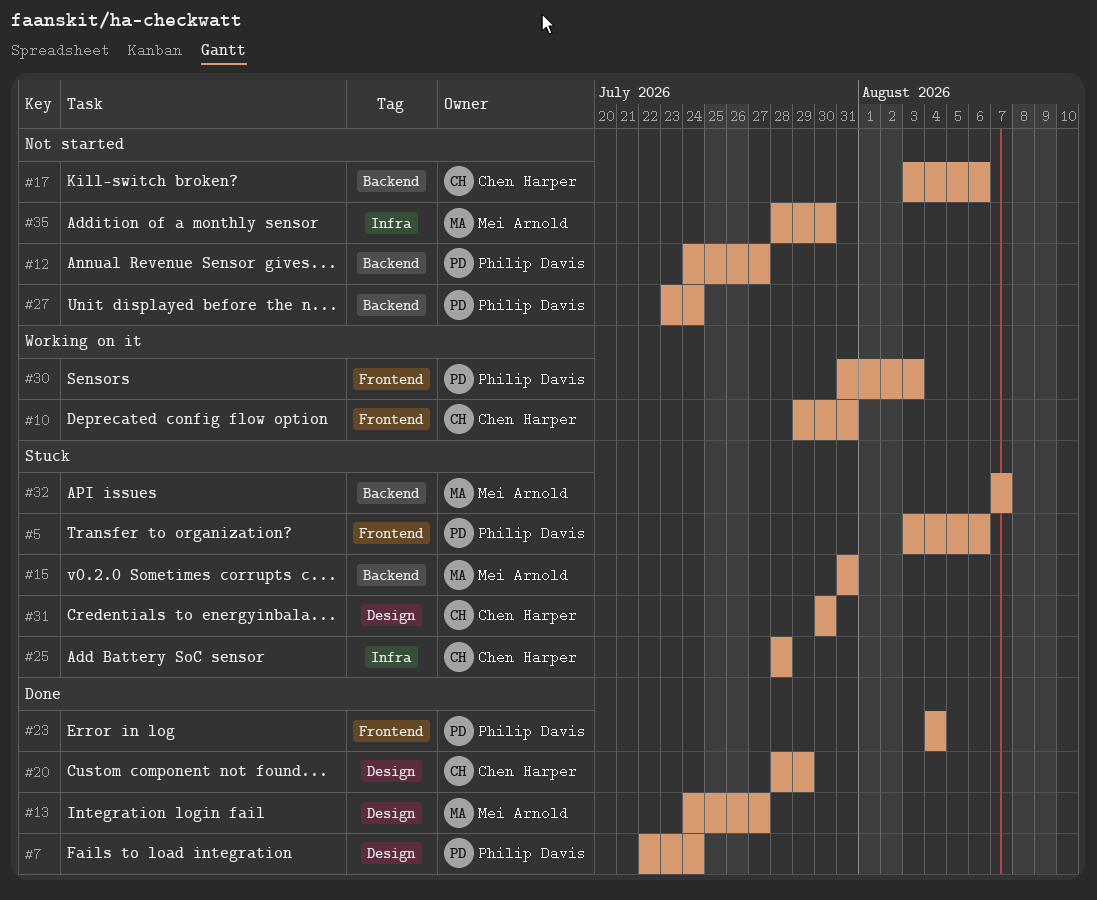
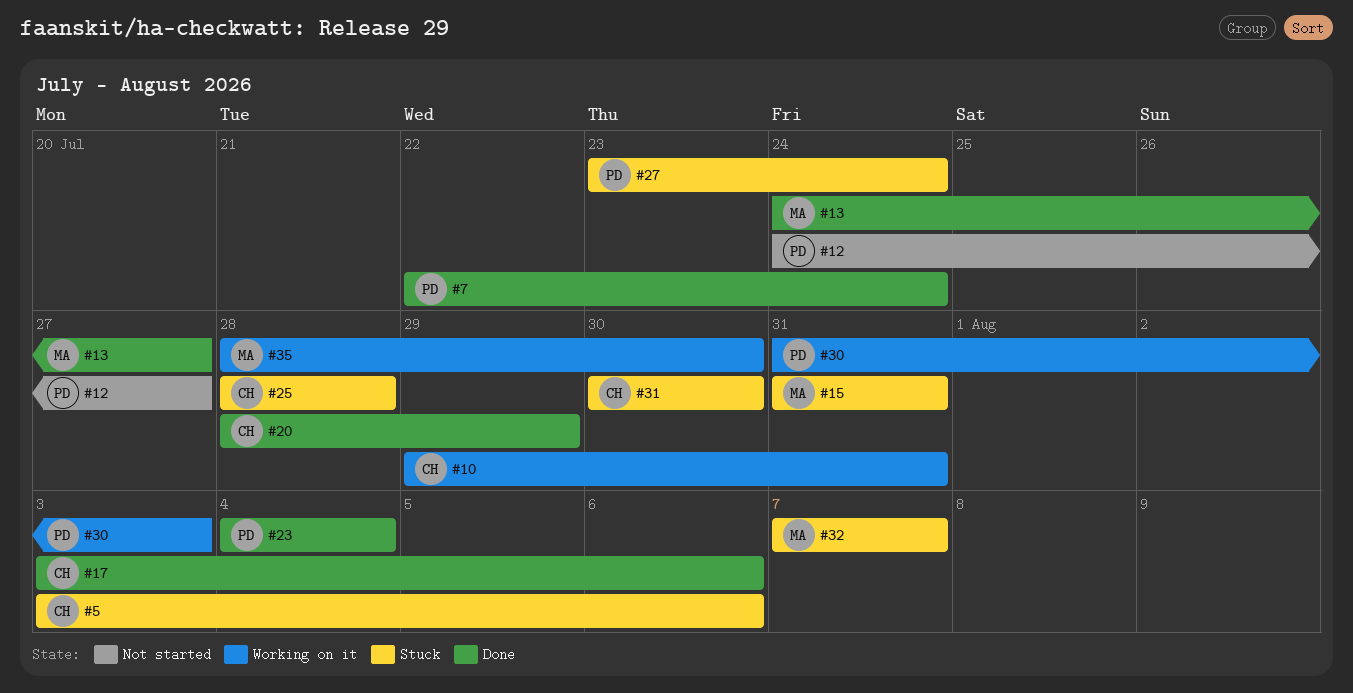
#5, owner: Philip Davis -> Chen Harper
#17, status: Not started -> Done
#27, status: Not started -> Stuck
#35, status: Not started -> Working on it

